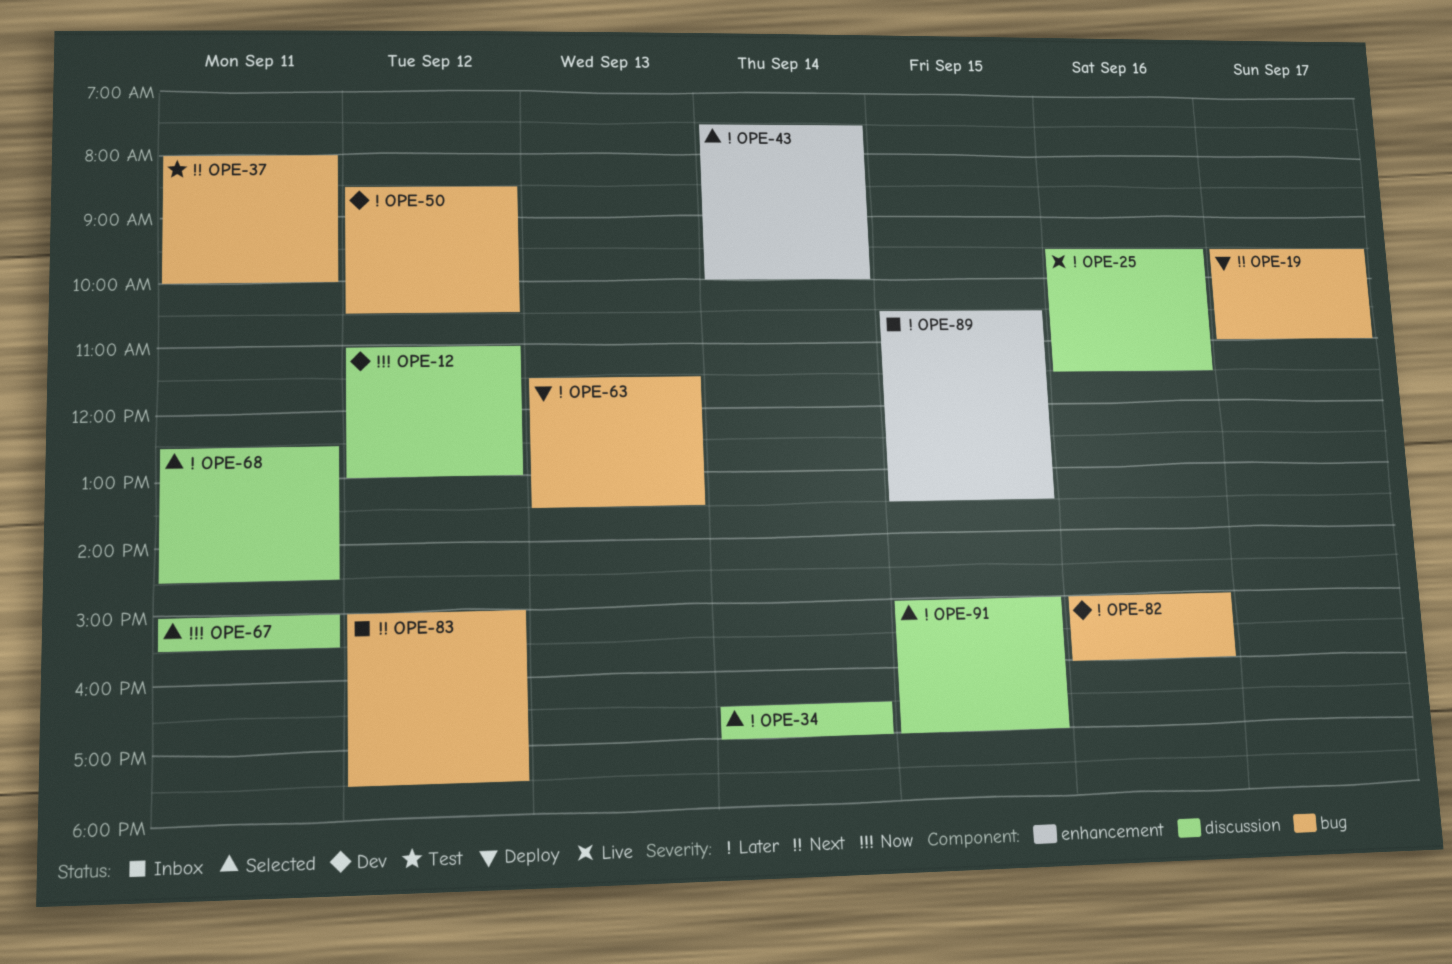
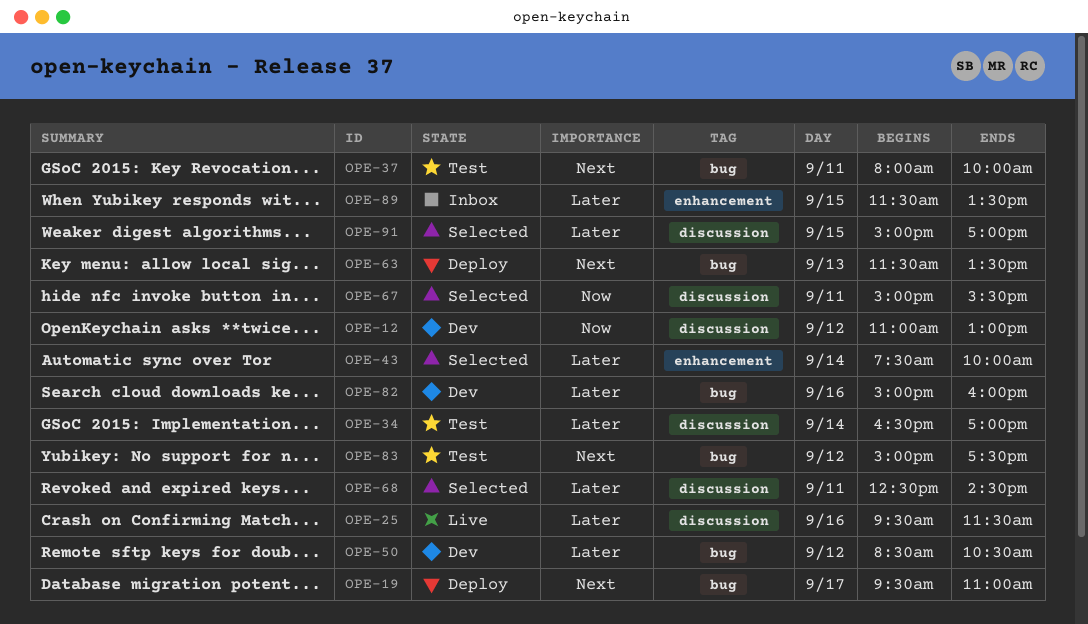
OPE-34, status: Selected -> Test
OPE-63, priority: Later -> Next
OPE-83, status: Inbox -> Test
OPE-89, begins: 10:30 -> 11:30

